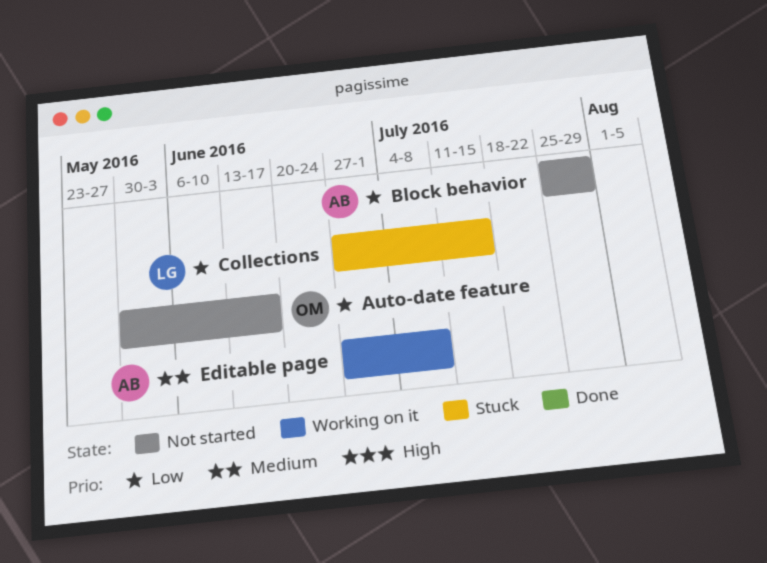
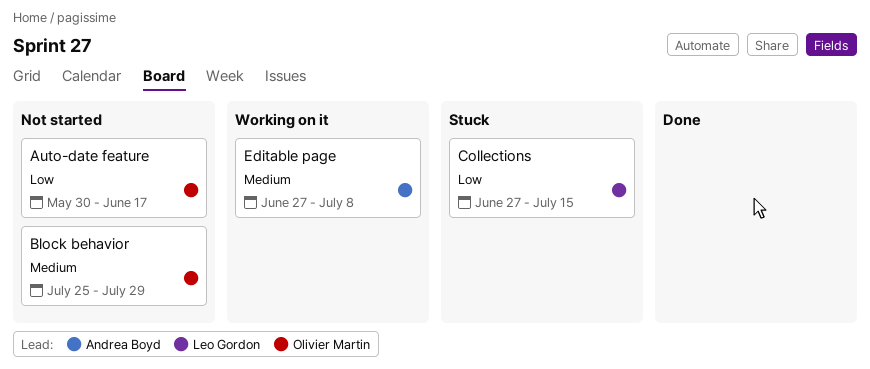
Block behavior, owner: Andrea Boyd -> Olivier Martin
Block behavior, priority: Low -> Medium

